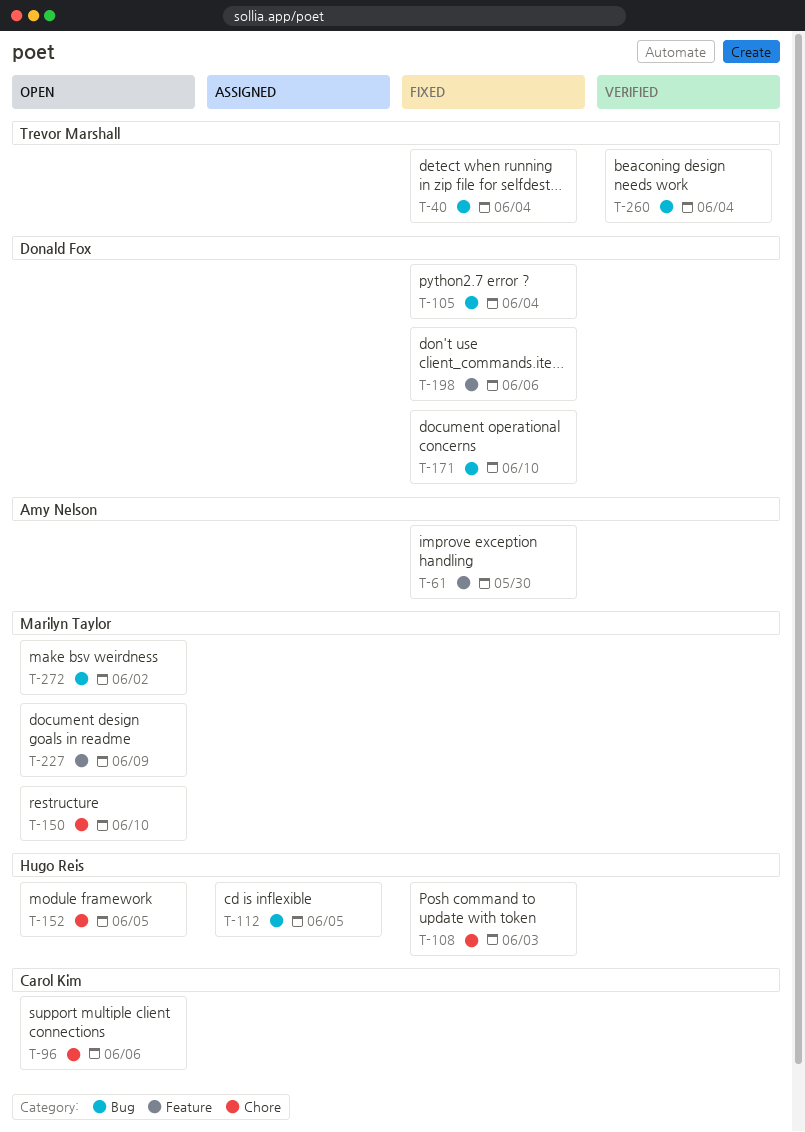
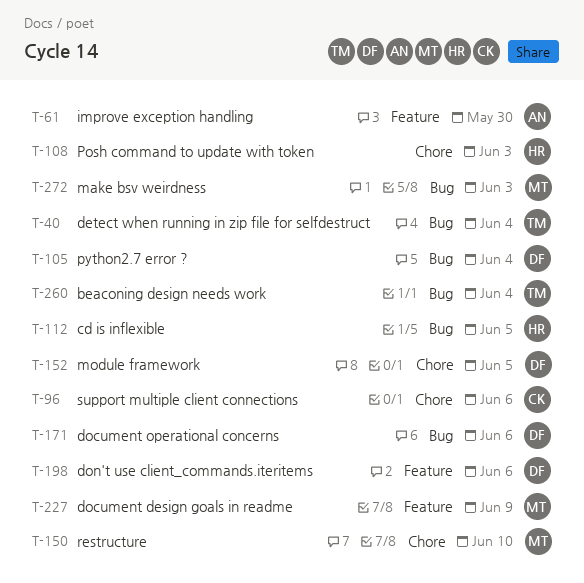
T-152, owner: Hugo Reis -> Donald Fox
T-171, due: Jun 10 -> Jun 6
T-272, due: Jun 2 -> Jun 3

